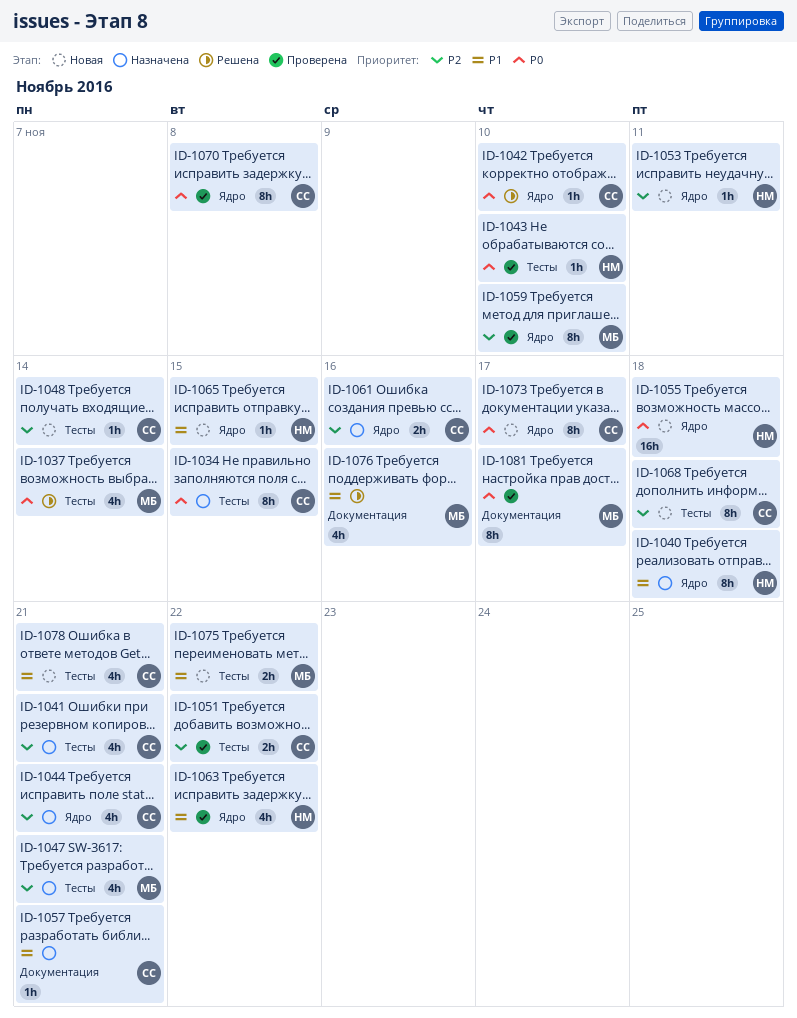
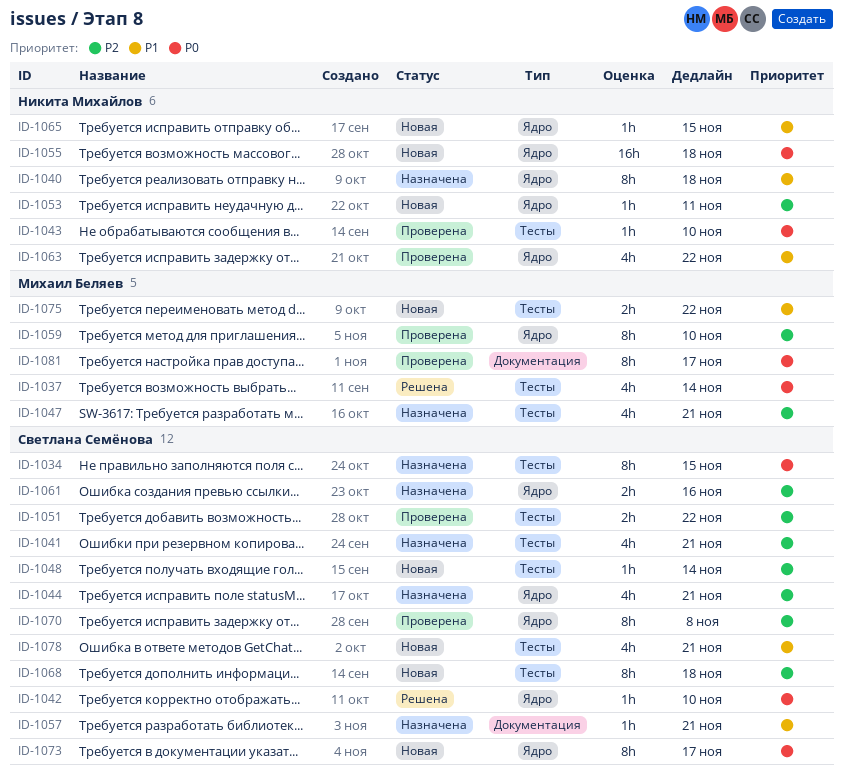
ID-1070, priority: P0 -> P2
ID-1076: present -> none

